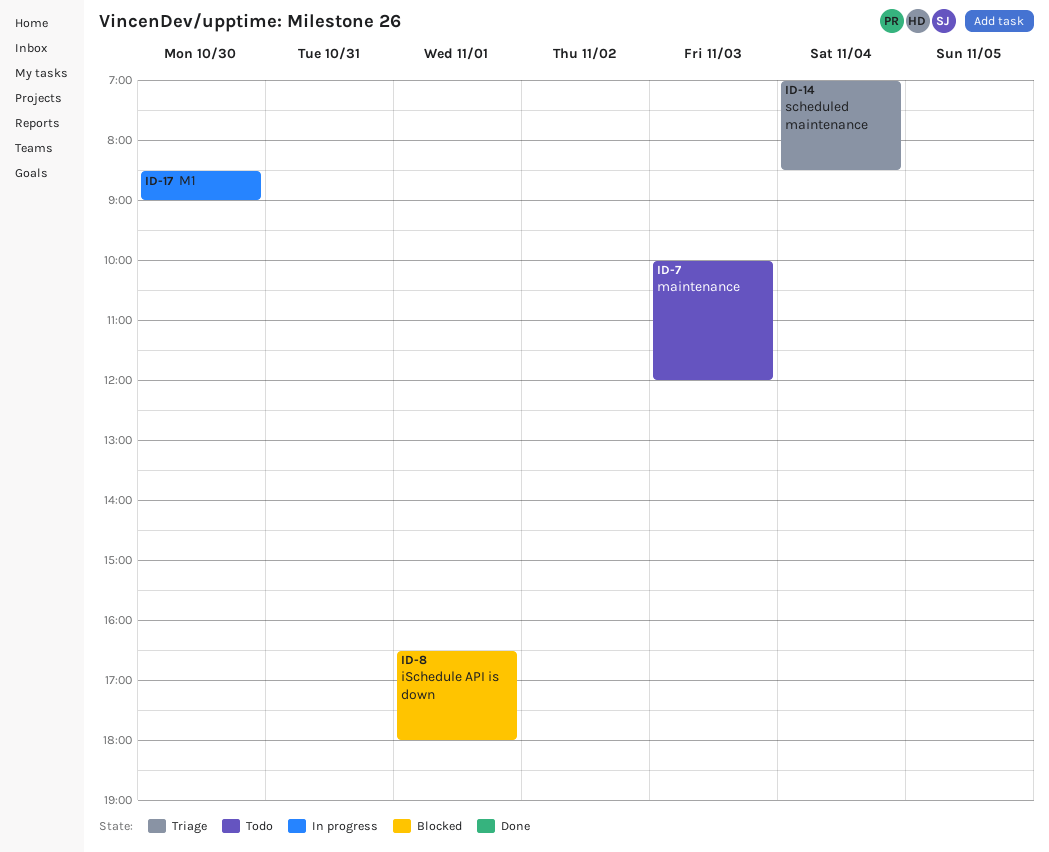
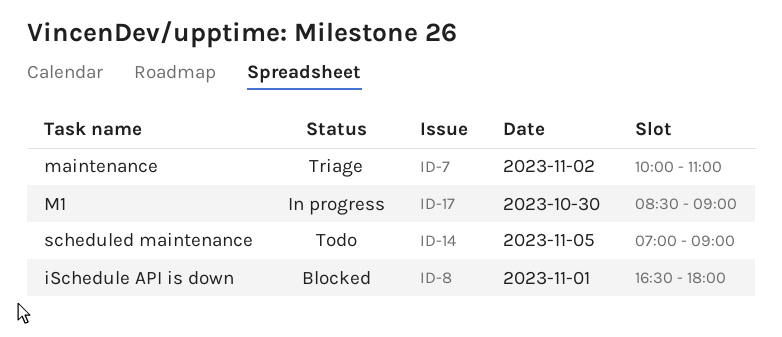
ID-7, status: Todo -> Triage
ID-7, day: Nov 3 -> Nov 2
ID-7, ends: 12:00 -> 11:00
ID-14, status: Triage -> Todo
ID-14, day: Nov 4 -> Nov 5
ID-14, ends: 08:30 -> 09:00

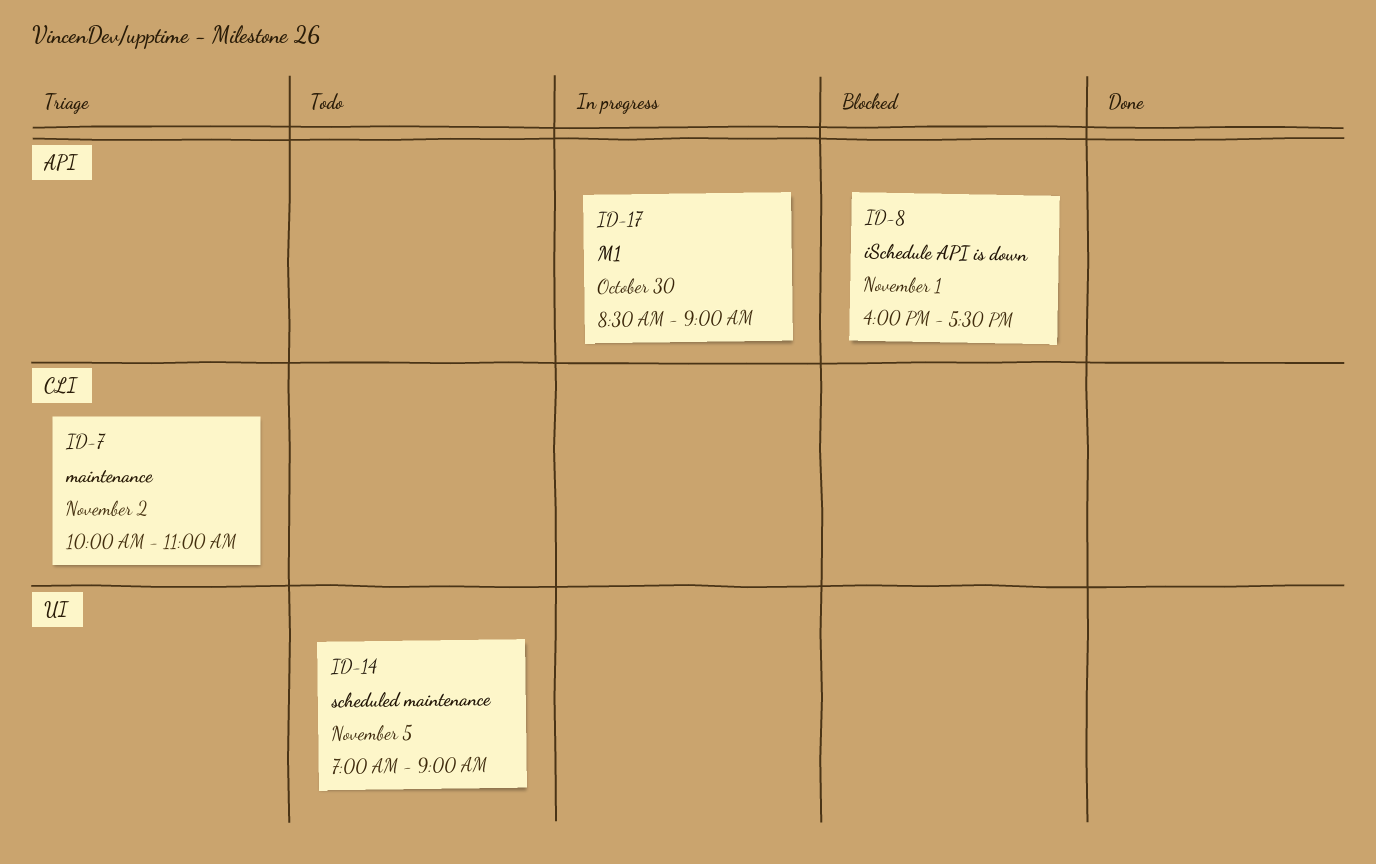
ID-8, begins: 16:30 -> 16:00
ID-8, ends: 18:00 -> 17:30

